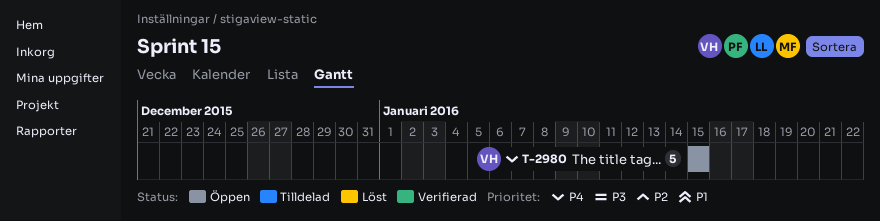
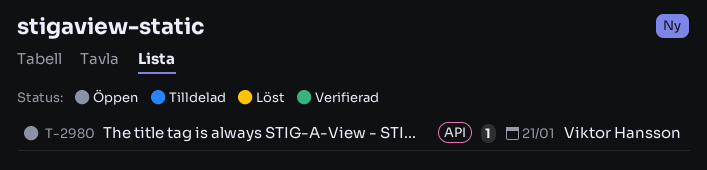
T-2980, estimate: 5 -> 1
T-2980, due: Jan 15 -> Jan 21

